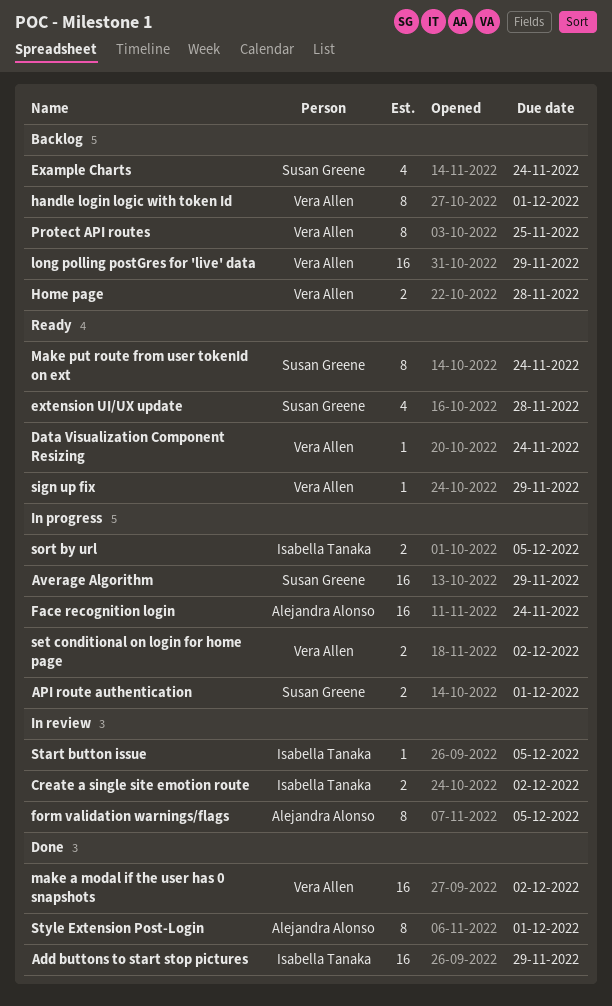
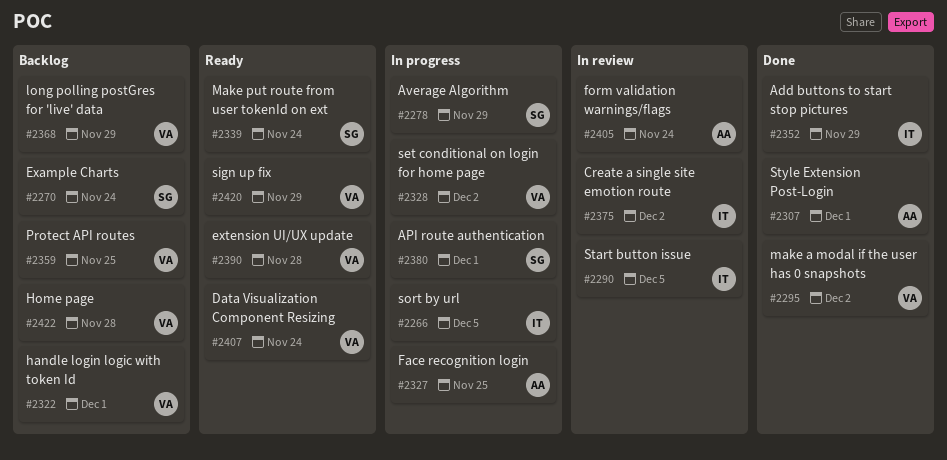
extension UI/UX update, owner: Susan Greene -> Vera Allen
Face recognition login, due: Nov 24 -> Nov 25
form validation warnings/flags, due: Dec 5 -> Nov 24

